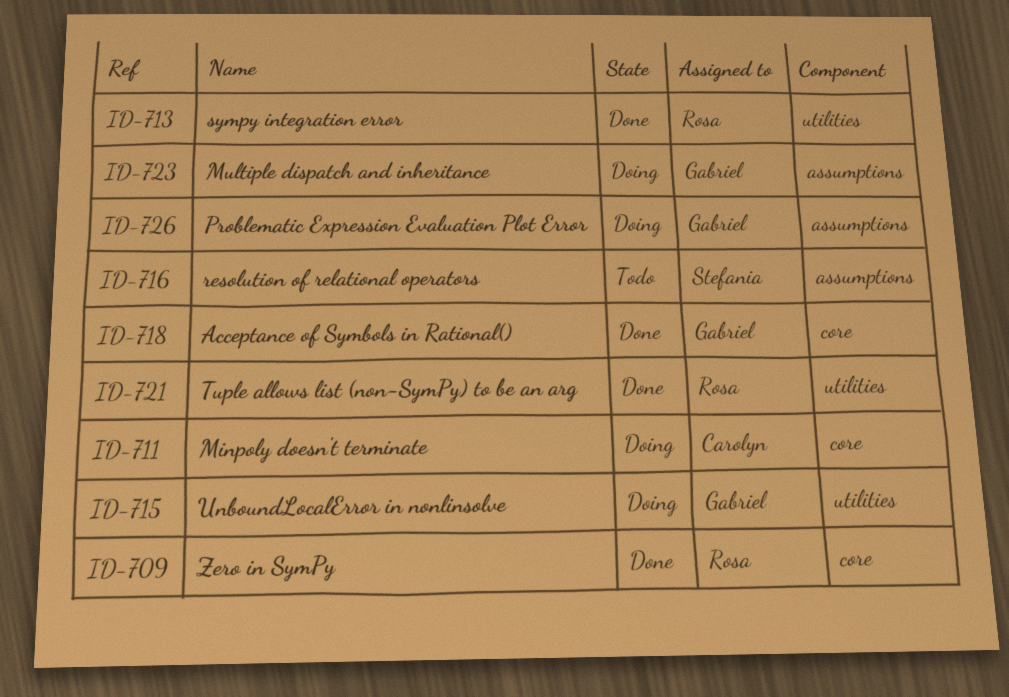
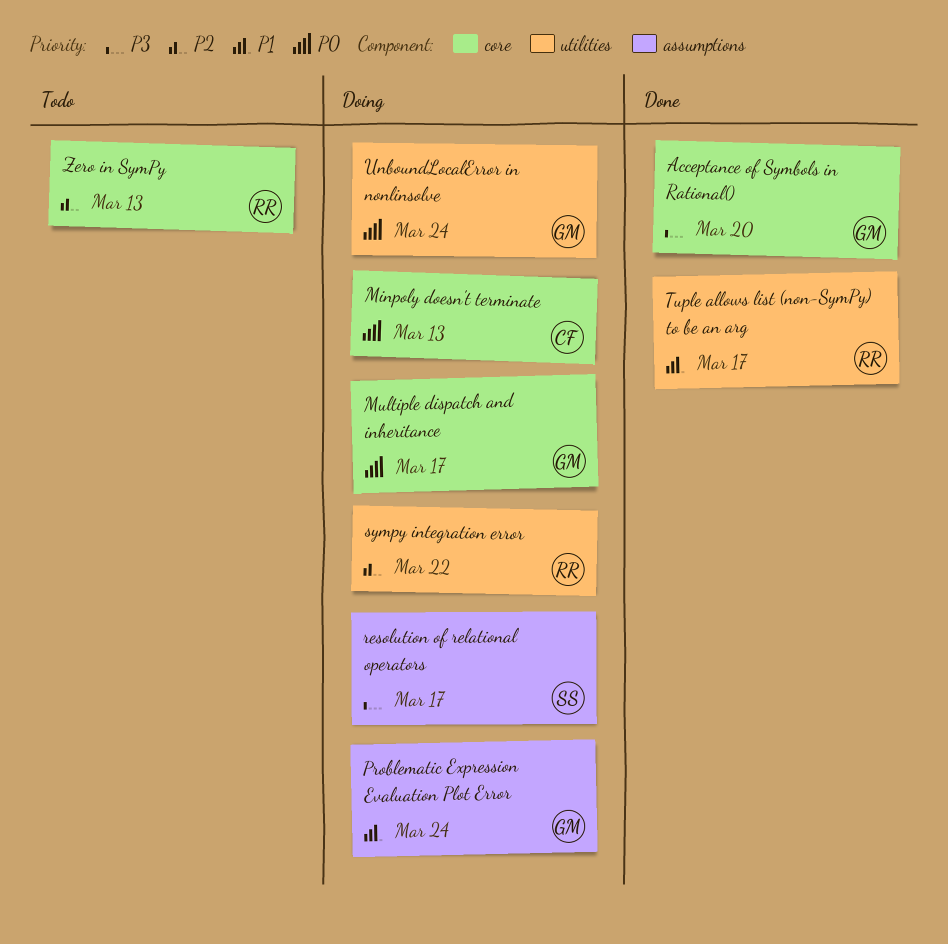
Multiple dispatch and inheritance, label: assumptions -> core
resolution of relational operators, status: Todo -> Doing
sympy integration error, status: Done -> Doing
Zero in SymPy, status: Done -> Todo

